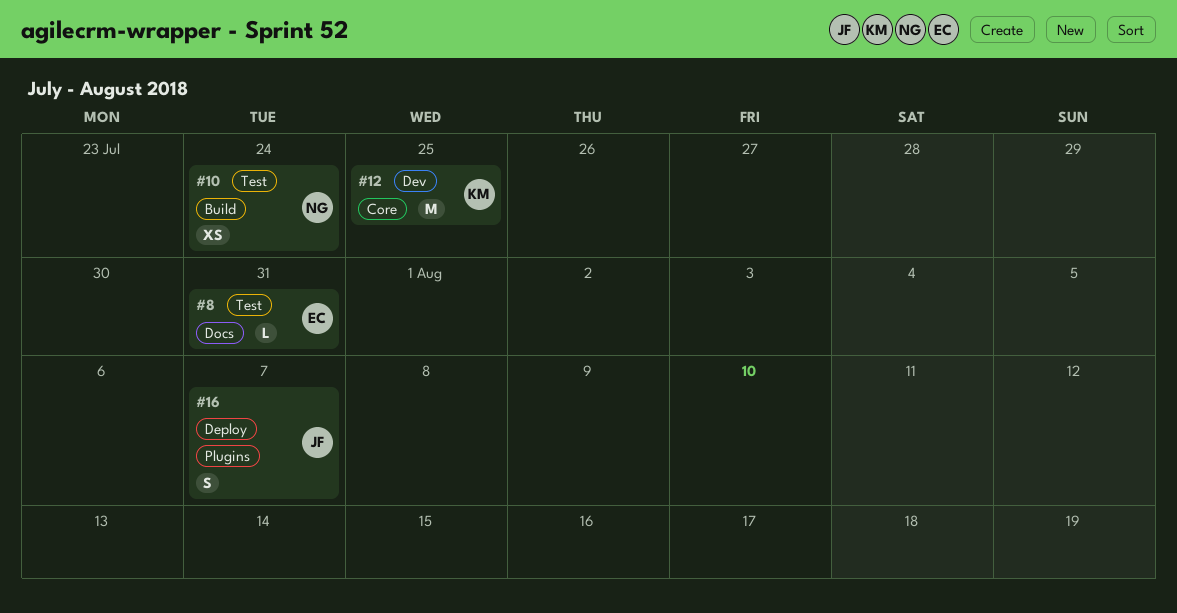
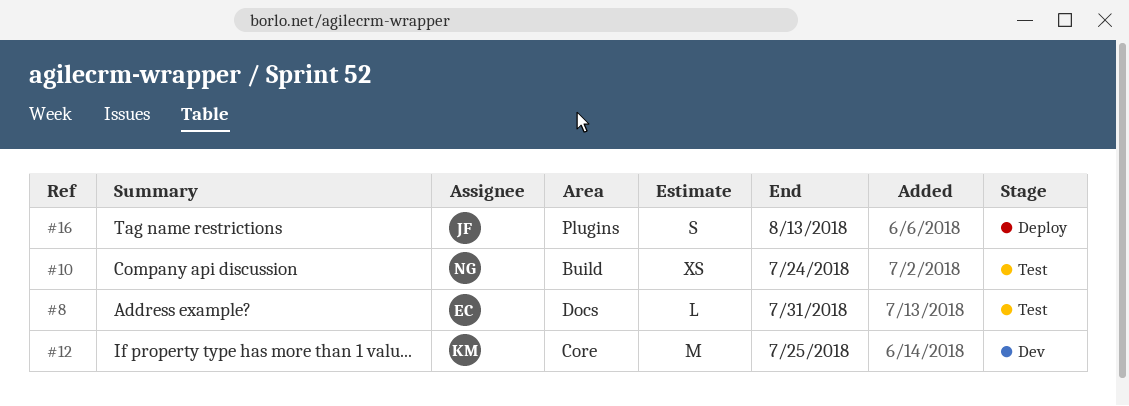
#16, due: Aug 7 -> Aug 13

